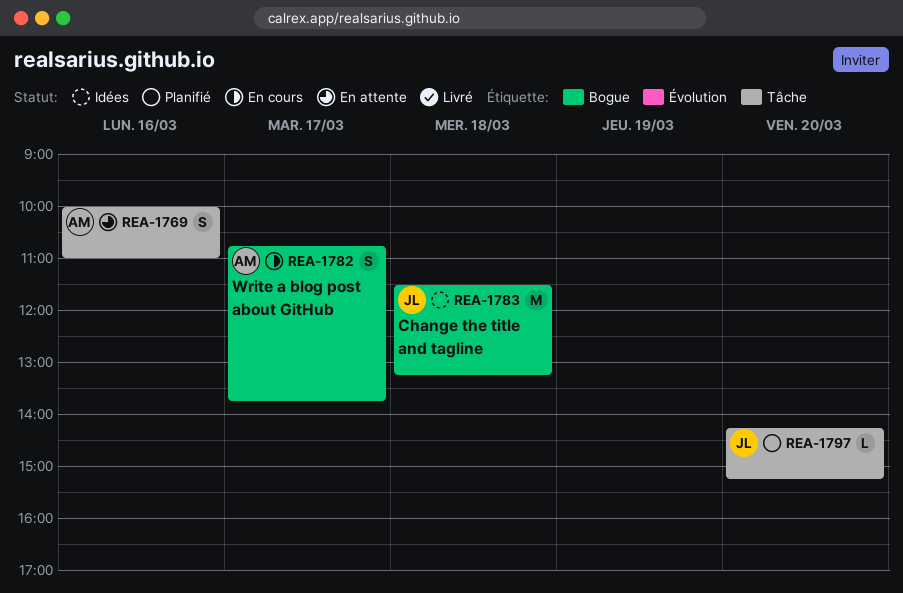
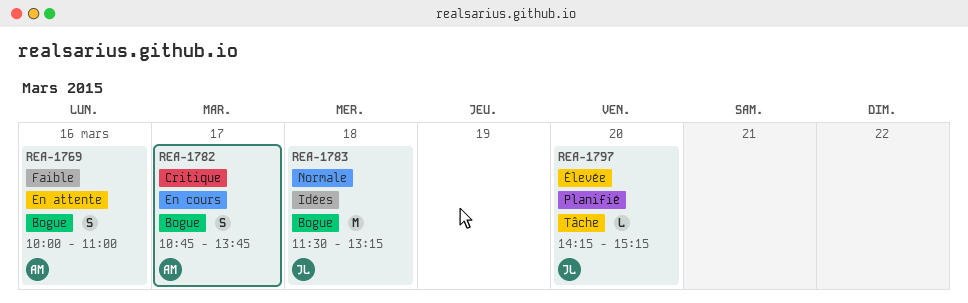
REA-1769, label: Tâche -> Bogue

